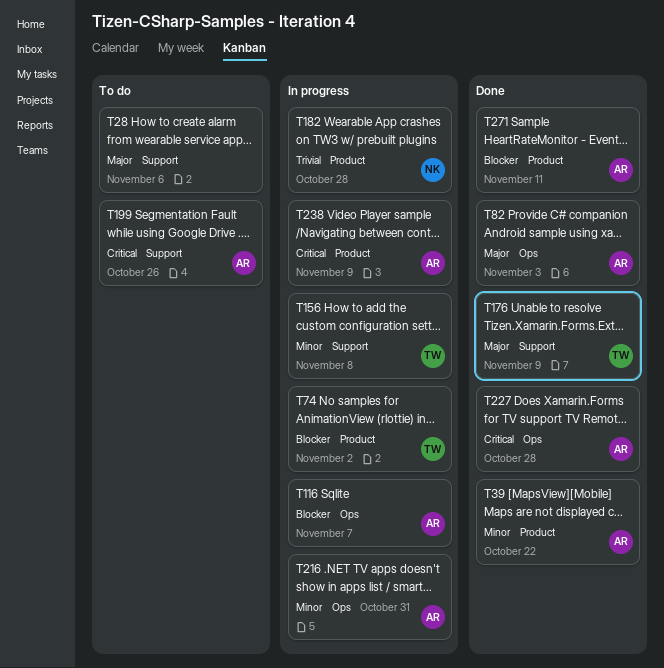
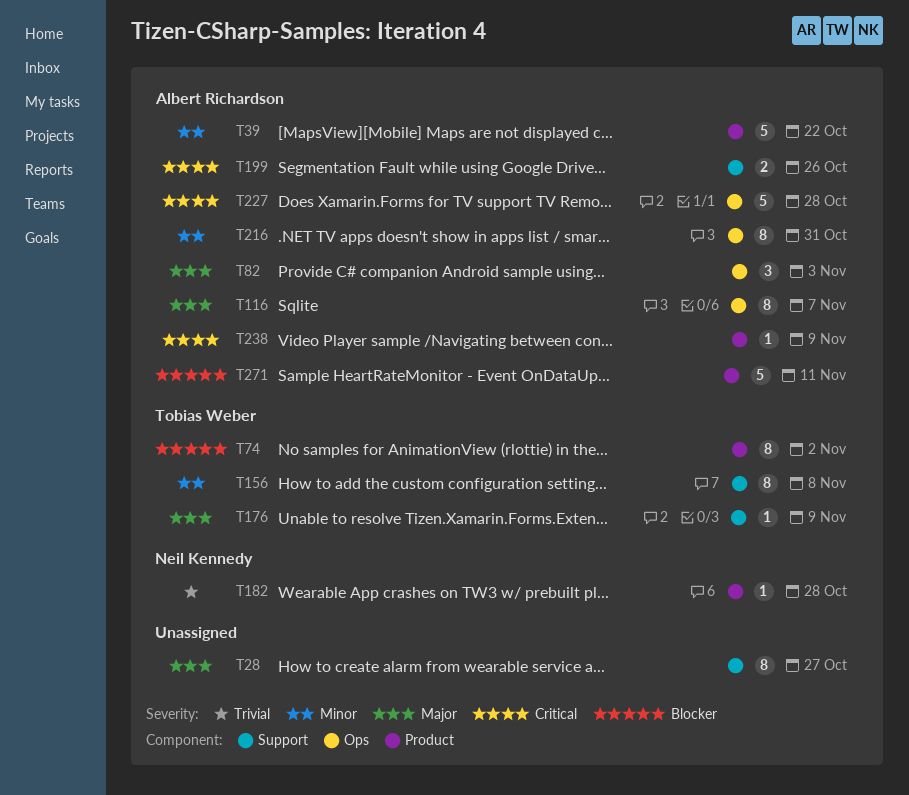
T28, due: Nov 6 -> Oct 27
T116, priority: Blocker -> Major

